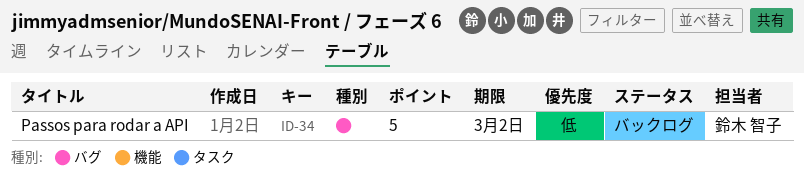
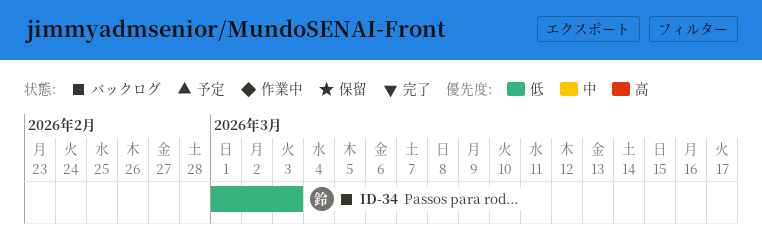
ID-34, due: Mar 2 -> Mar 3

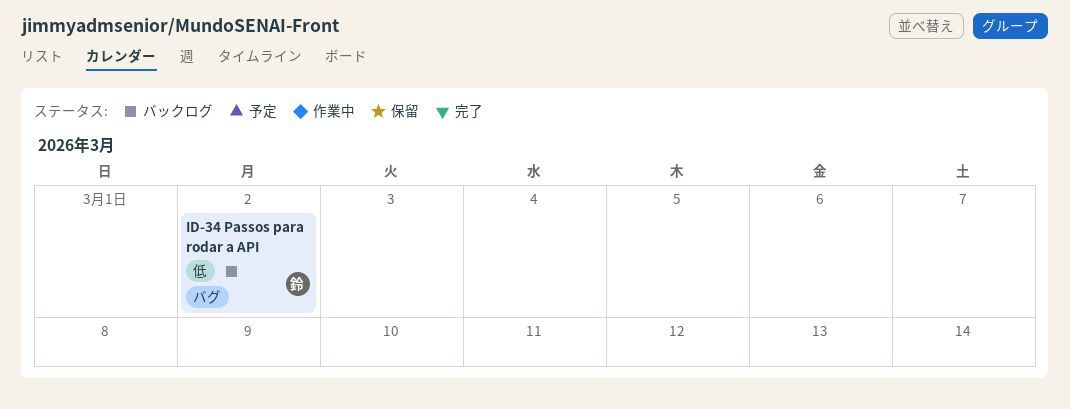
ID-34, due: Mar 3 -> Mar 2

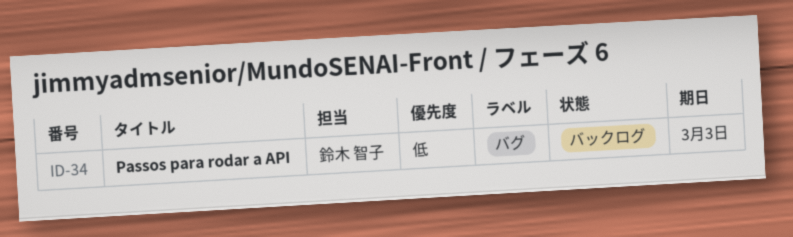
ID-34, due: Mar 2 -> Mar 3

